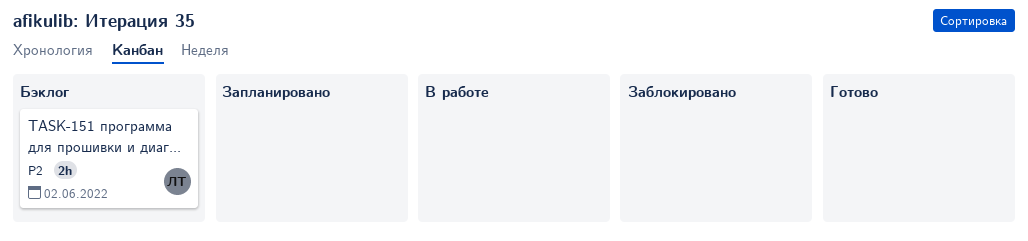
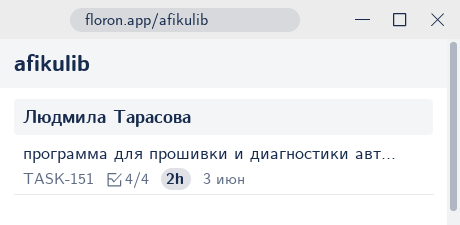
TASK-151, due: Jun 2 -> Jun 3

